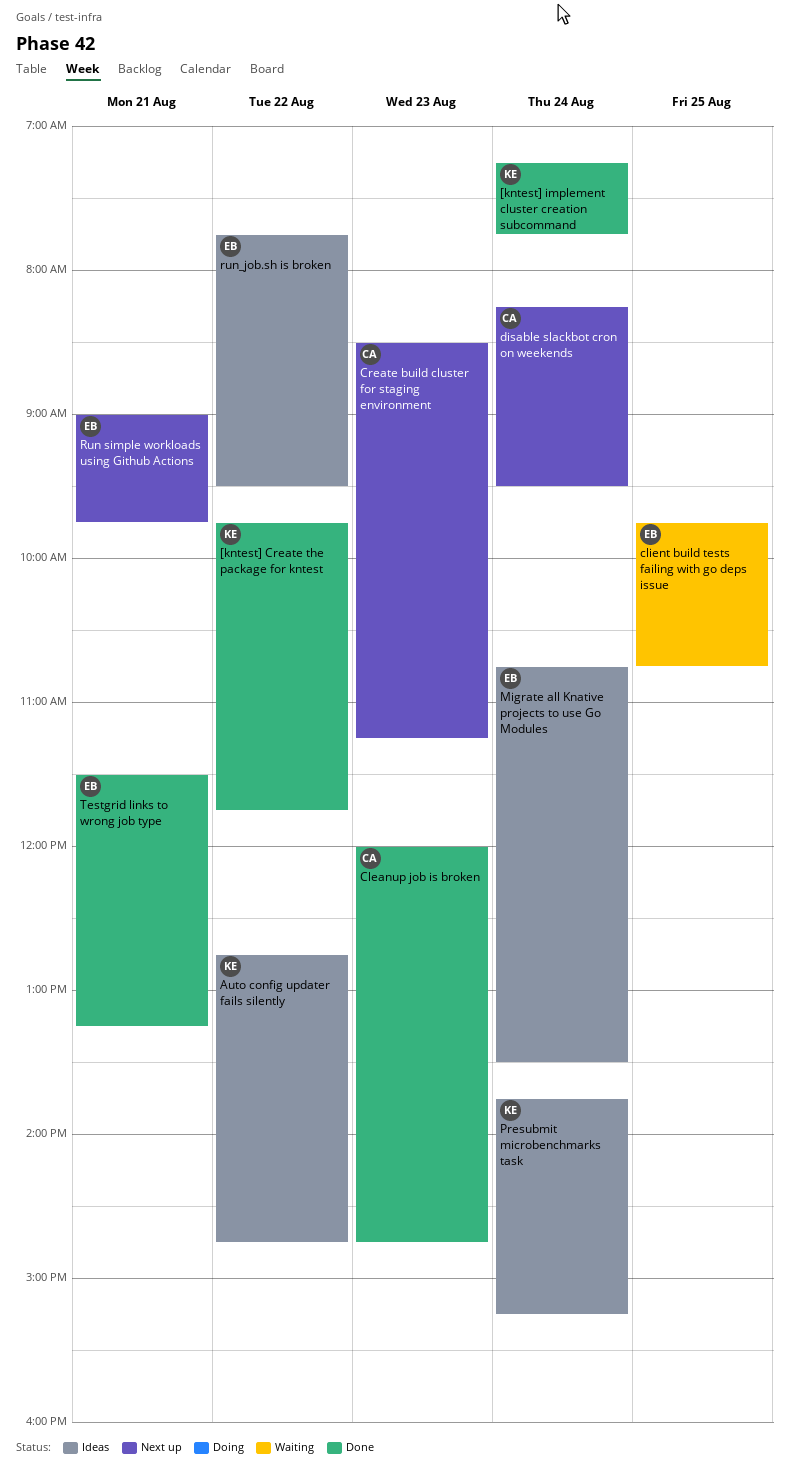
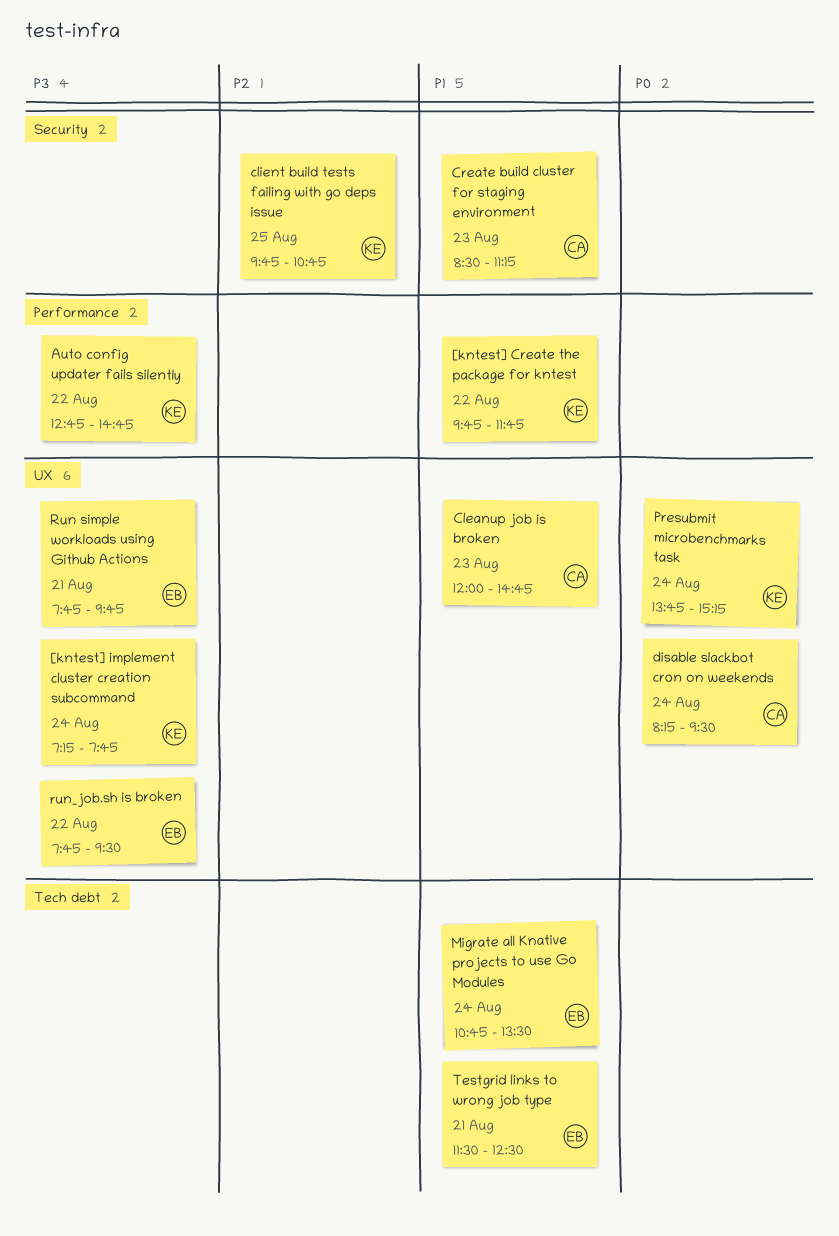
client build tests failing with go deps issue, owner: EB -> KE
Run simple workloads using Github Actions, begins: 09:00 -> 07:45
Testgrid links to wrong job type, ends: 13:15 -> 12:30

